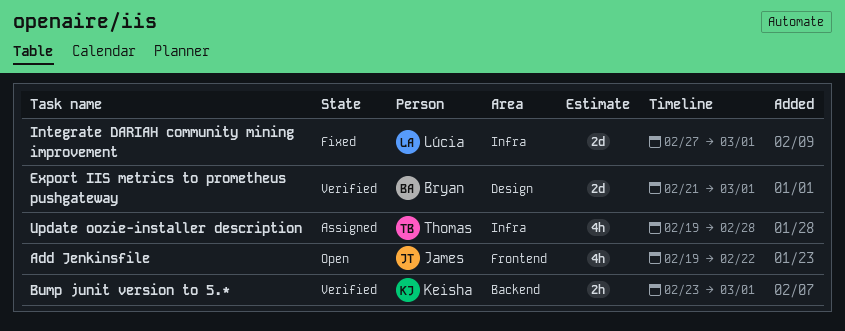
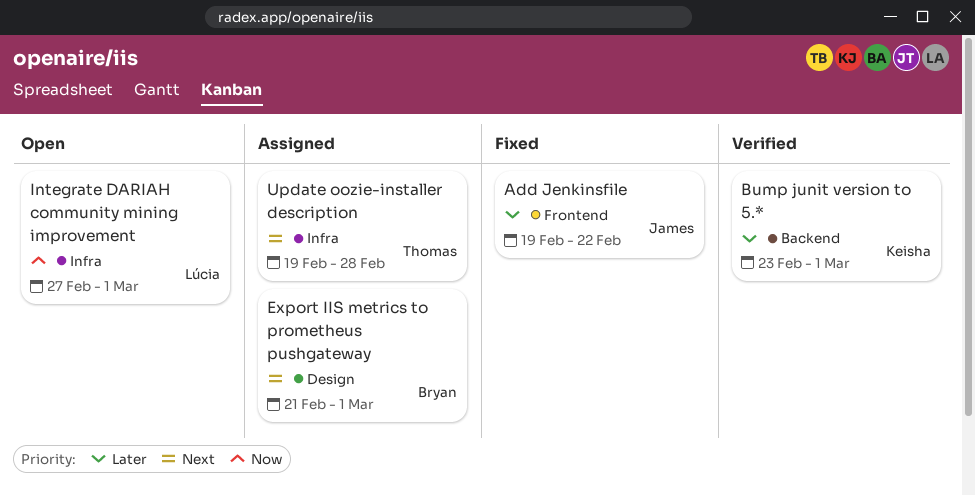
Add Jenkinsfile, status: Open -> Fixed
Export IIS metrics to prometheus pushgateway, status: Verified -> Assigned
Integrate DARIAH community mining improvement, status: Fixed -> Open

